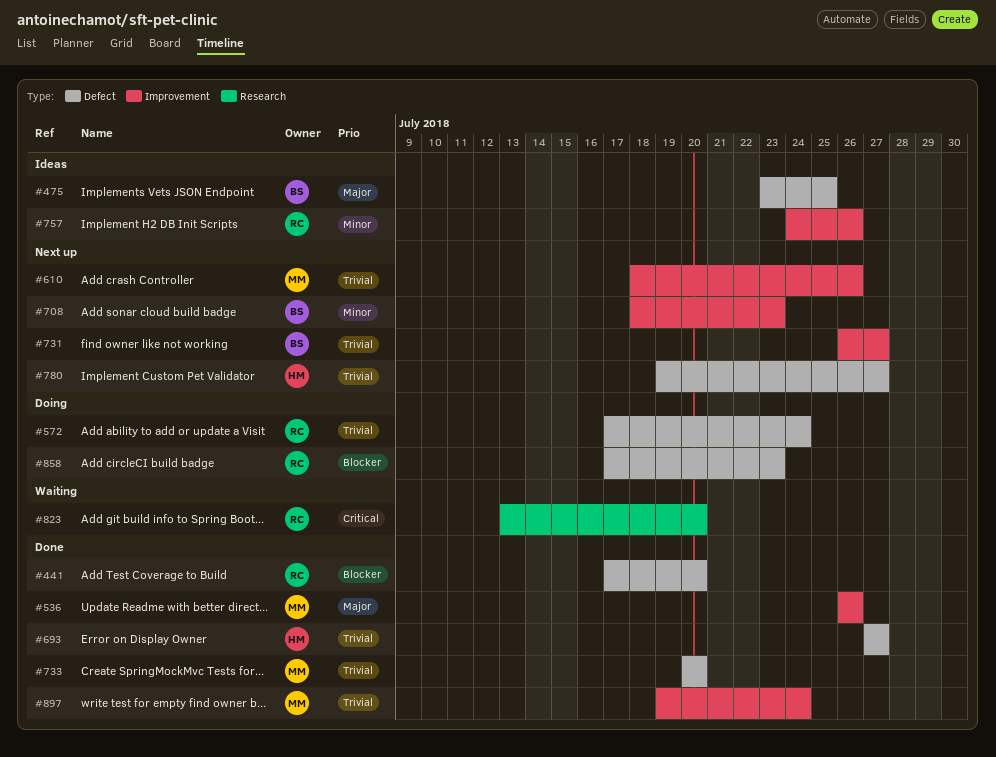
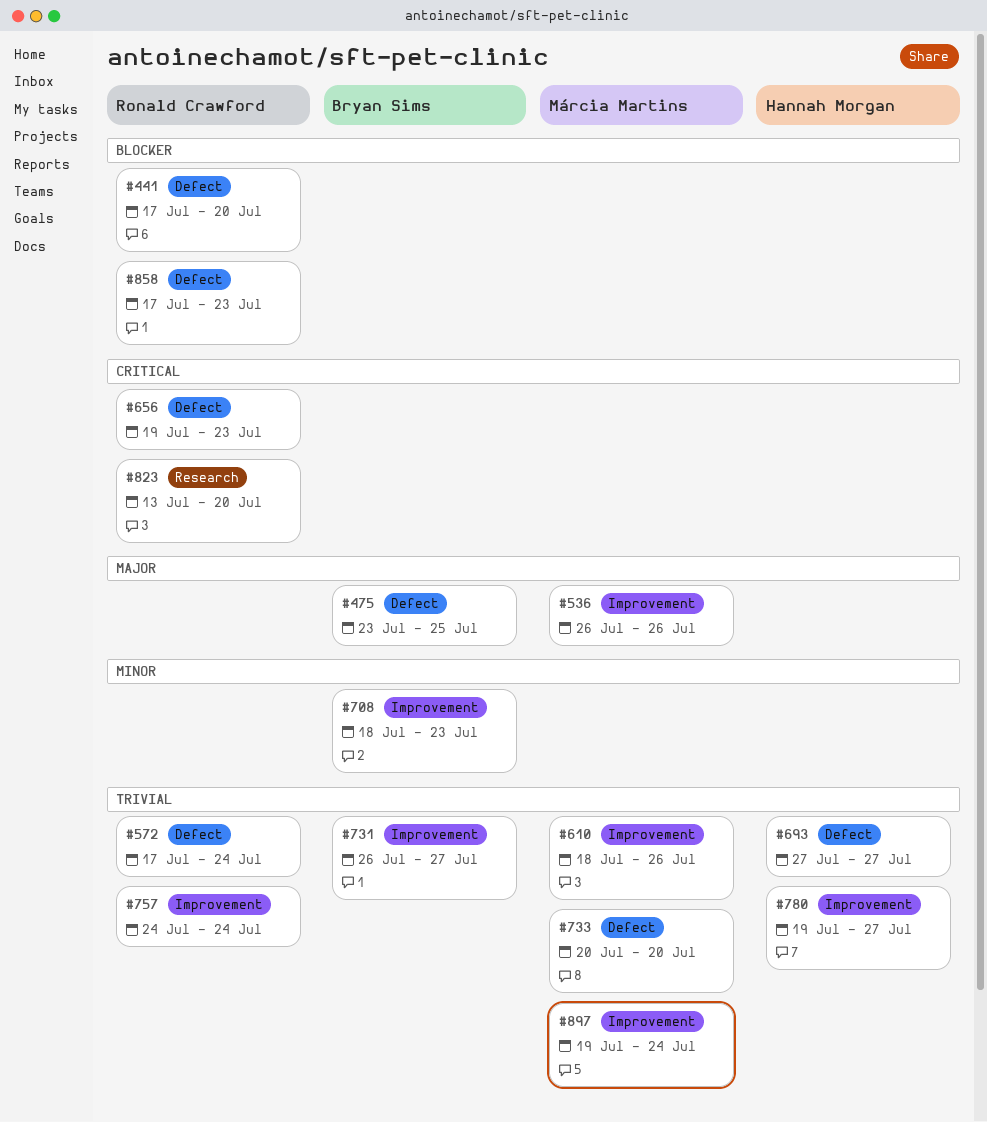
#656: none -> present
#757, priority: Minor -> Trivial
#757, due: Jul 26 -> Jul 24
#780, label: Defect -> Improvement

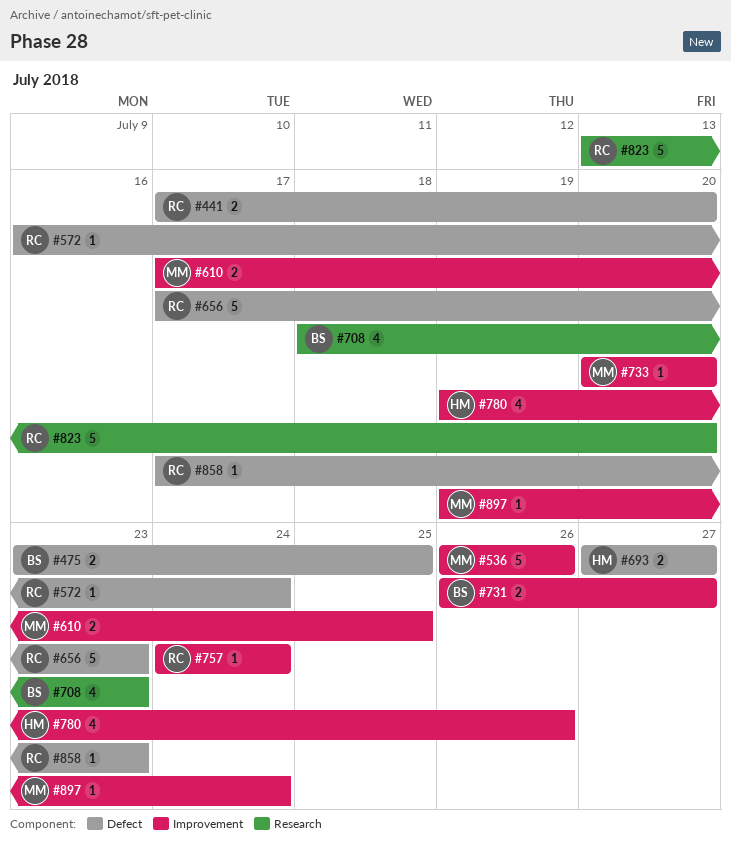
#572, start: Jul 17 -> Jul 16
#610, start: Jul 18 -> Jul 17
#610, due: Jul 26 -> Jul 25
#656, start: Jul 19 -> Jul 17
#708, label: Improvement -> Research
#733, label: Defect -> Improvement
#780, due: Jul 27 -> Jul 26

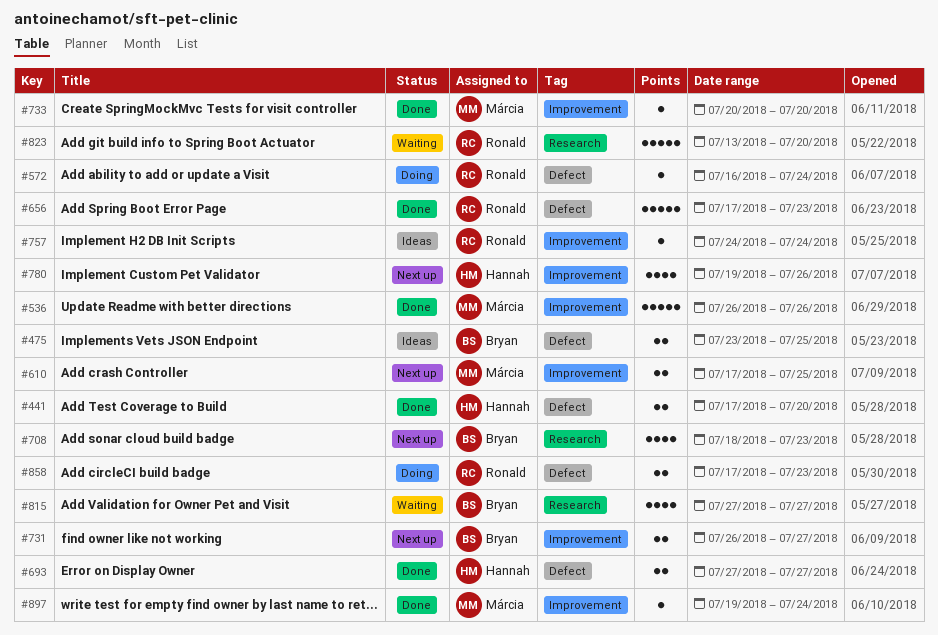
#441, owner: Ronald -> Hannah
#815: none -> present
#858, estimate: 1 -> 2

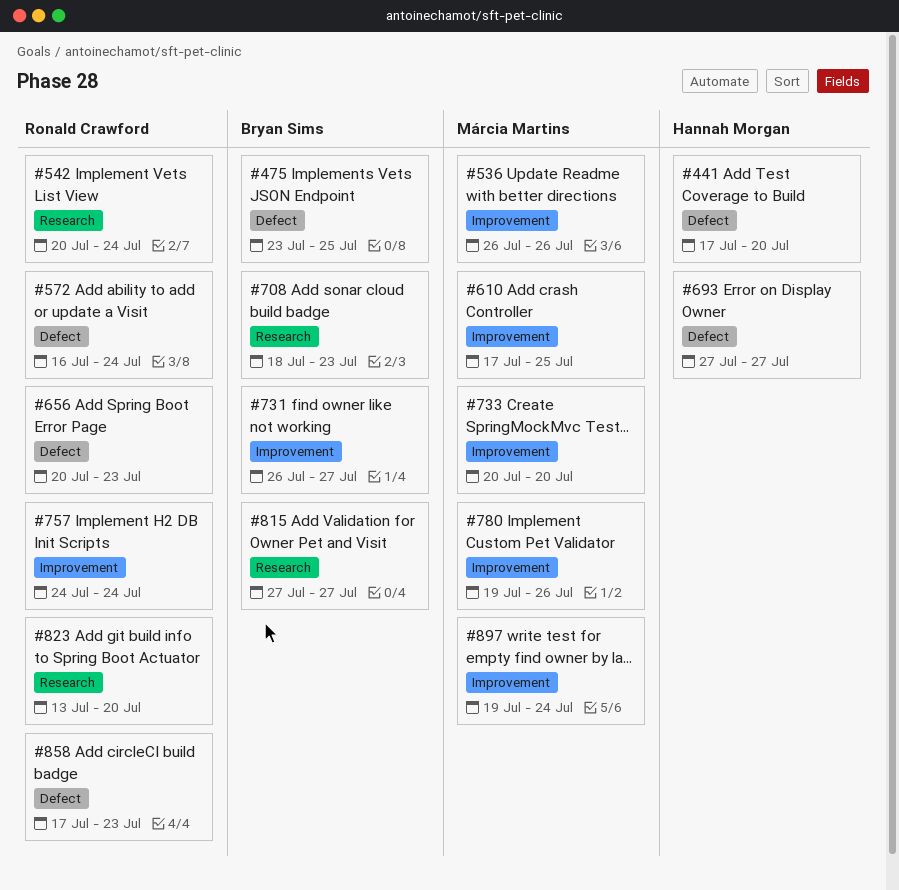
#542: none -> present
#656, start: Jul 17 -> Jul 20
#780, owner: Hannah Morgan -> Márcia Martins

